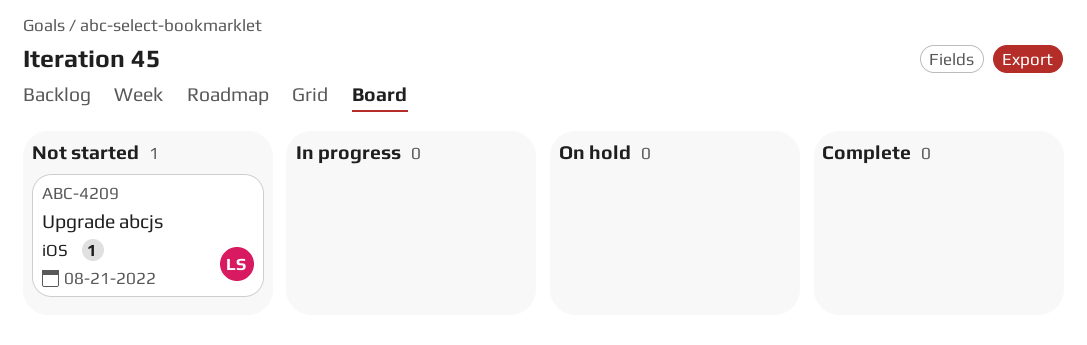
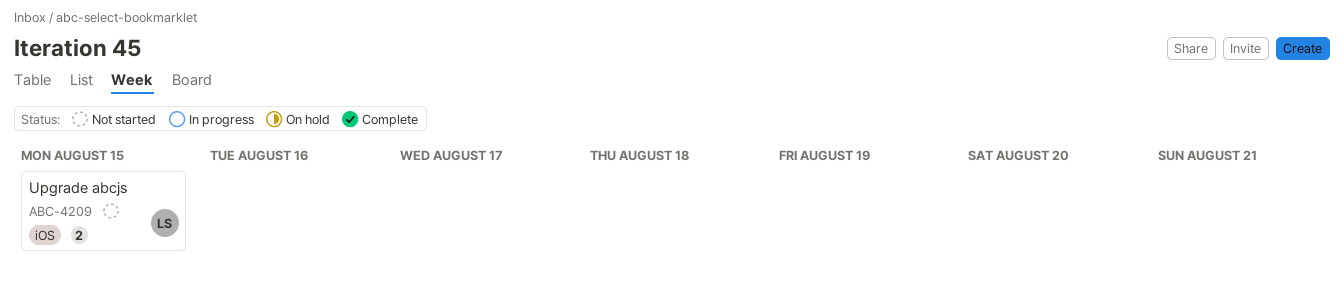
ABC-4209, estimate: 1 -> 2
ABC-4209, due: Aug 21 -> Aug 15

